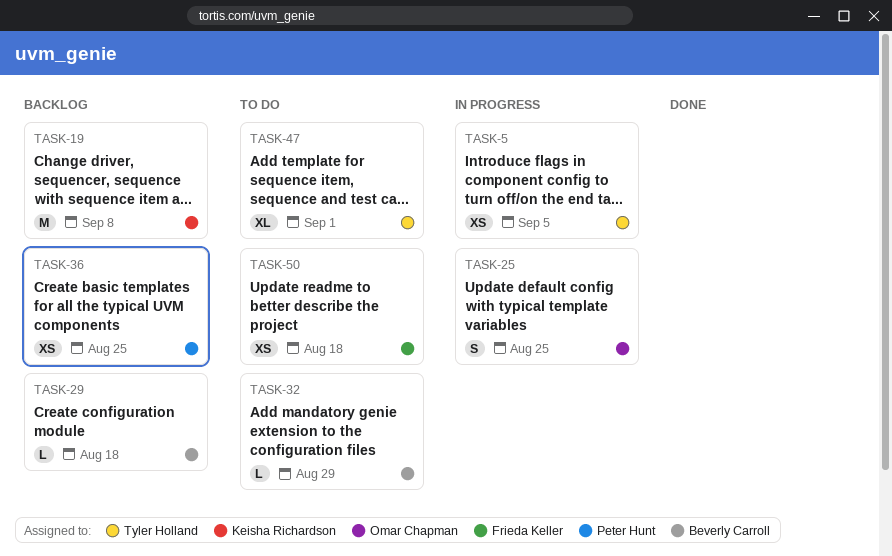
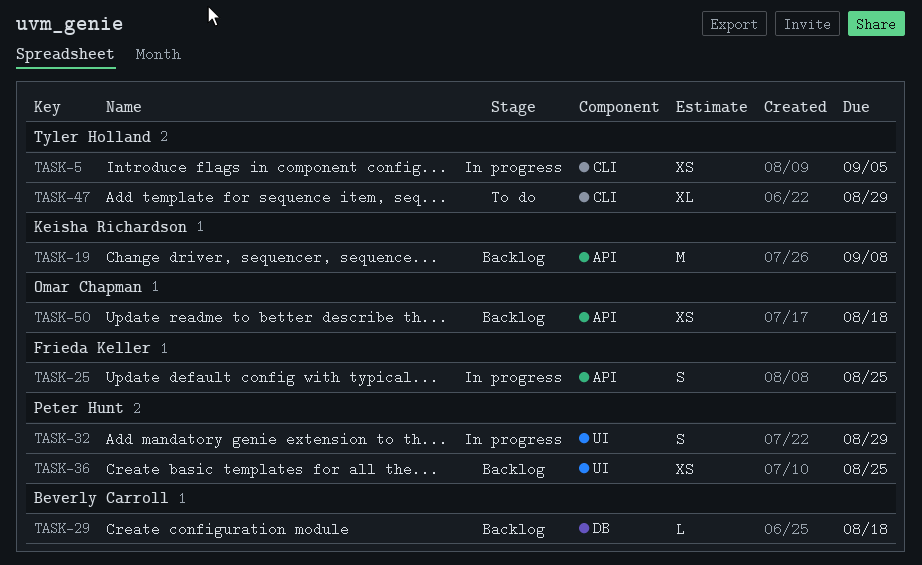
TASK-25, owner: Omar Chapman -> Frieda Keller
TASK-32, status: To do -> In progress
TASK-32, owner: Beverly Carroll -> Peter Hunt
TASK-32, estimate: L -> S
TASK-47, due: Sep 1 -> Aug 29
TASK-50, status: To do -> Backlog
TASK-50, owner: Frieda Keller -> Omar Chapman

